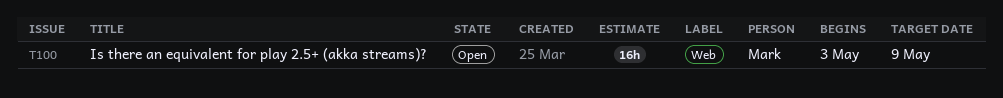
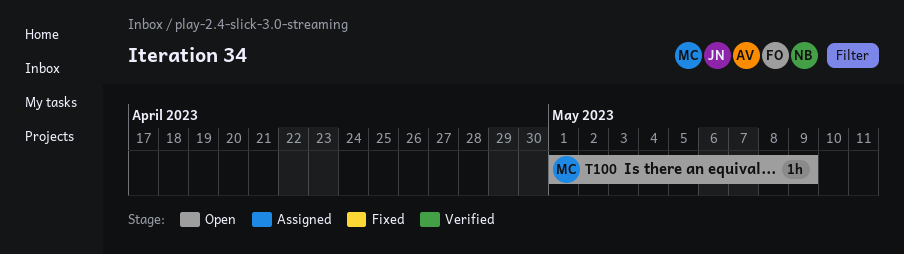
T100, estimate: 16h -> 1h
T100, start: May 3 -> May 1

